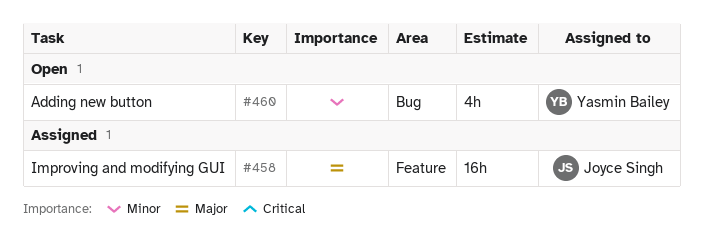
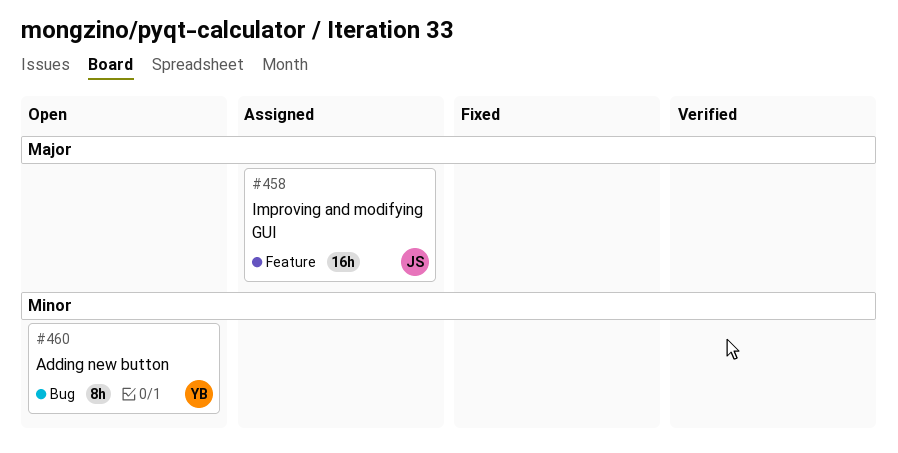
#460, estimate: 4h -> 8h

